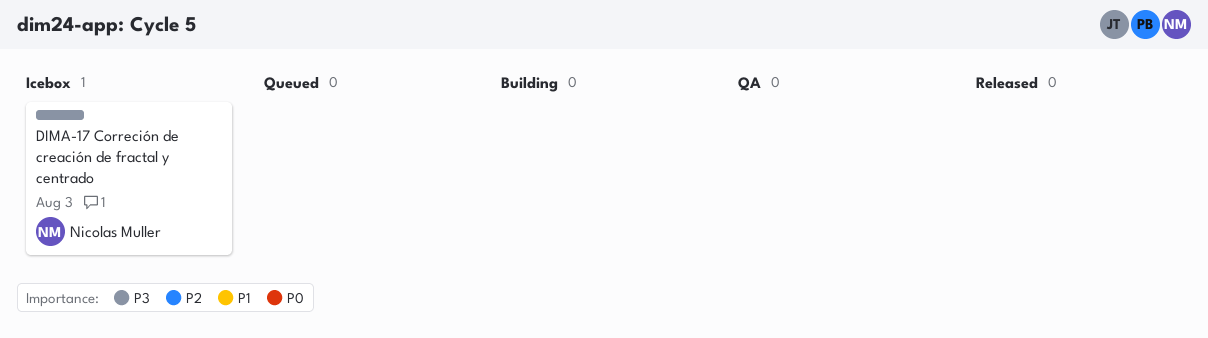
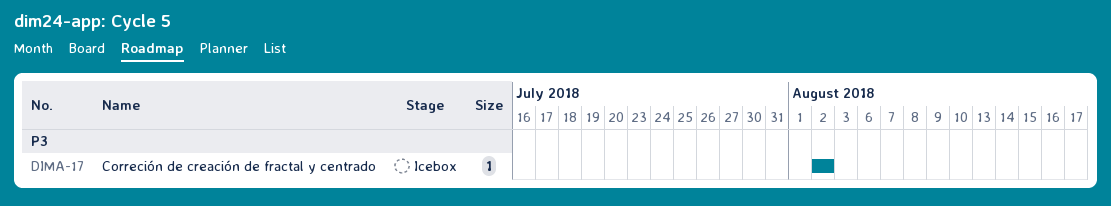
DIMA-17, due: Aug 3 -> Aug 2

